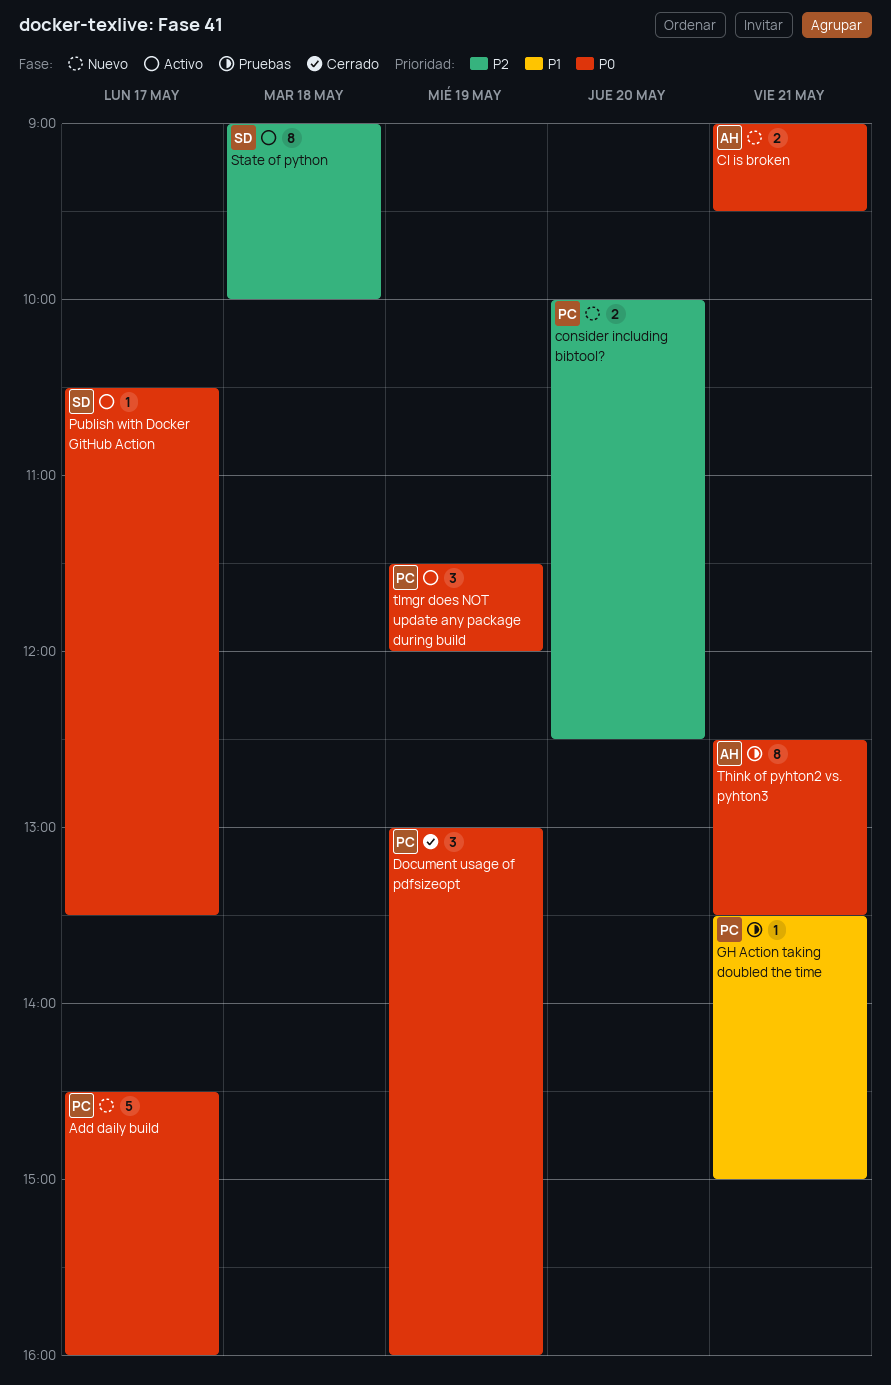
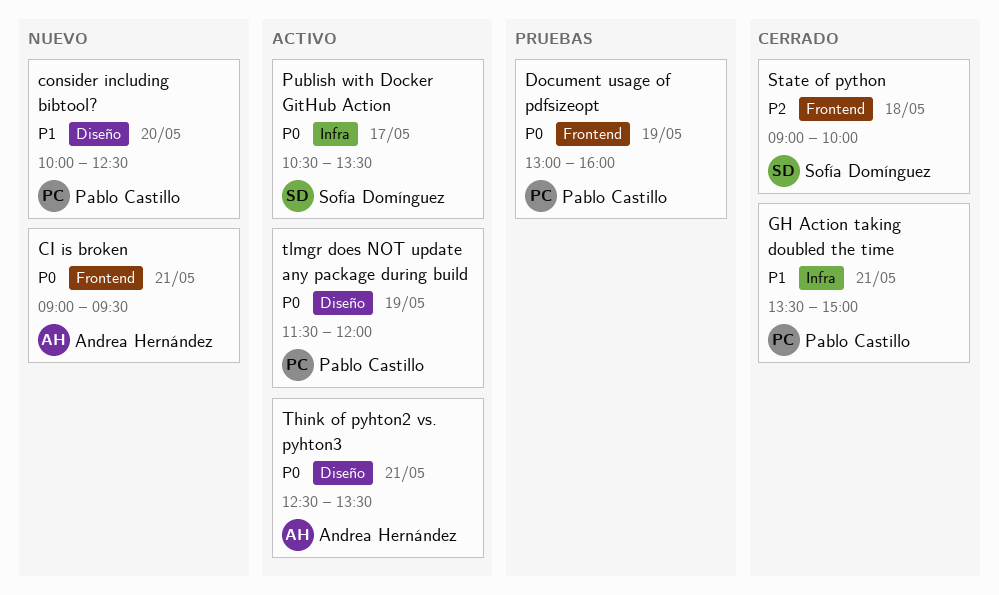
Add daily build: present -> none
consider including bibtool?, priority: P2 -> P1
Document usage of pdfsizeopt, status: Cerrado -> Pruebas
GH Action taking doubled the time, status: Pruebas -> Cerrado
State of python, status: Activo -> Cerrado
Think of pyhton2 vs. pyhton3, status: Pruebas -> Activo

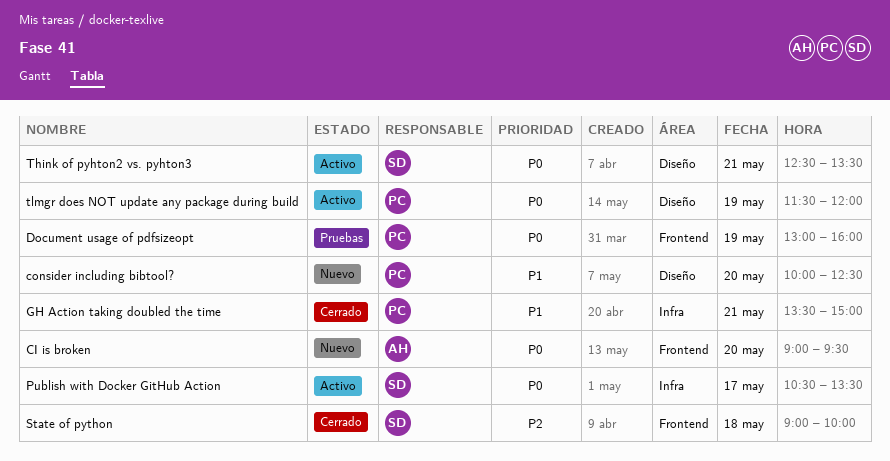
CI is broken, day: May 21 -> May 20
Think of pyhton2 vs. pyhton3, owner: Andrea Hernández -> Sofía Domínguez

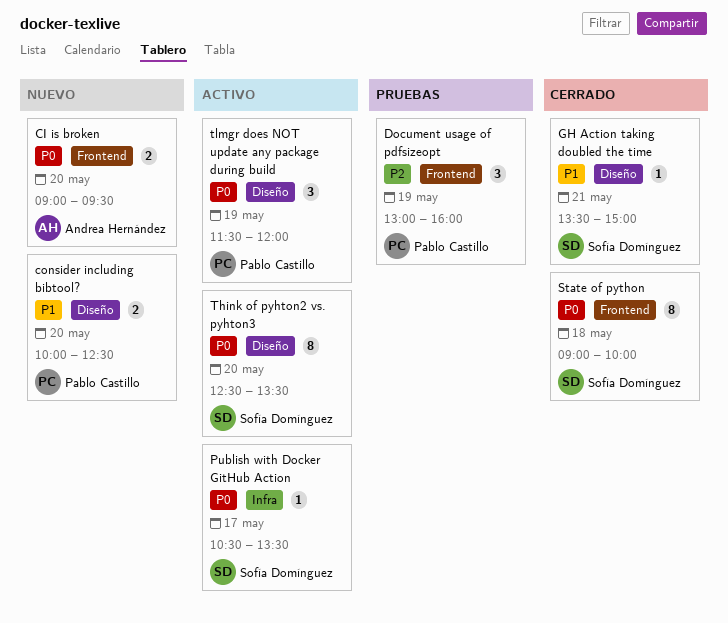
Document usage of pdfsizeopt, priority: P0 -> P2
GH Action taking doubled the time, owner: Pablo Castillo -> Sofía Domínguez
GH Action taking doubled the time, label: Infra -> Diseño
State of python, priority: P2 -> P0
Think of pyhton2 vs. pyhton3, day: May 21 -> May 20

